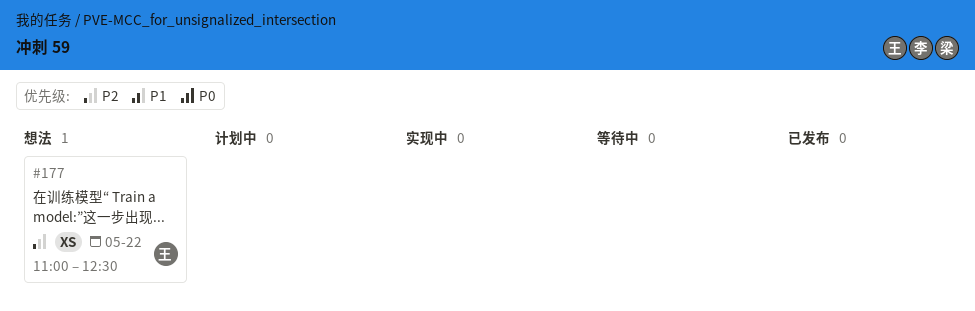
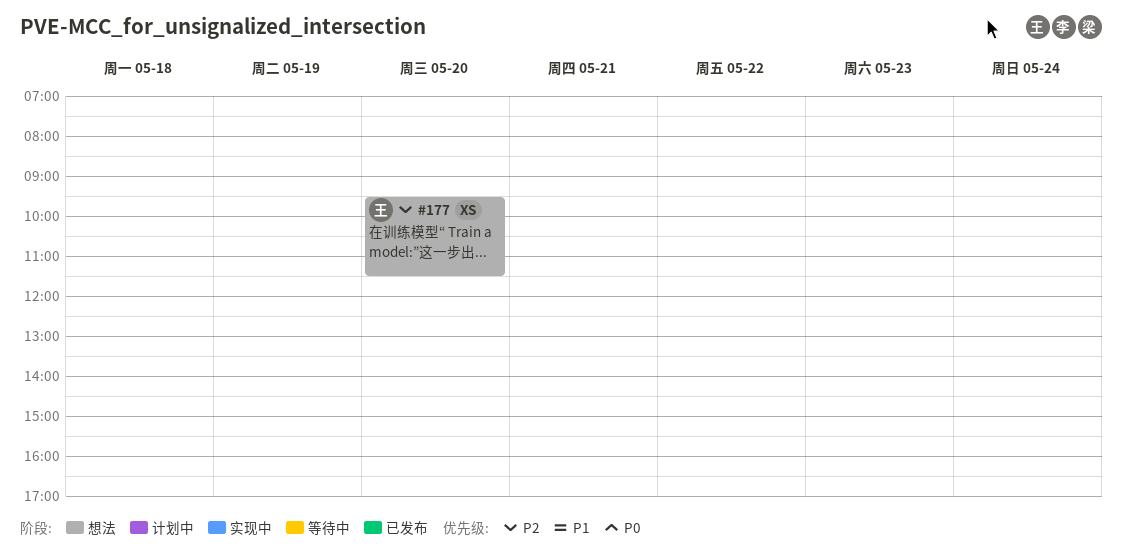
#177, day: May 22 -> May 20
#177, begins: 11:00 -> 09:30
#177, ends: 12:30 -> 11:30

